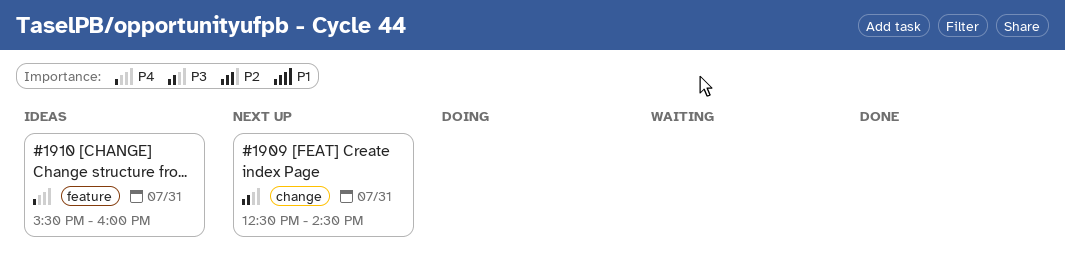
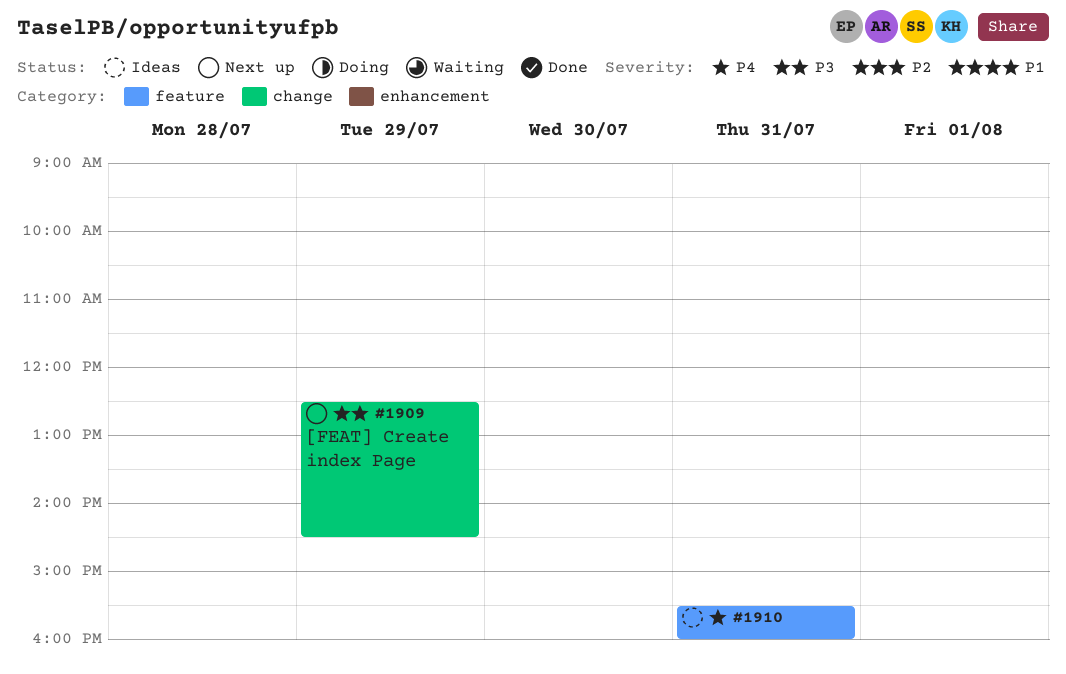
#1909, day: Jul 31 -> Jul 29

